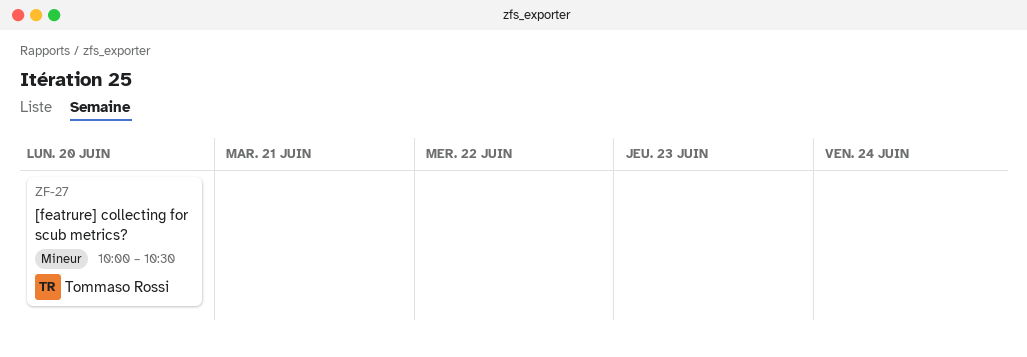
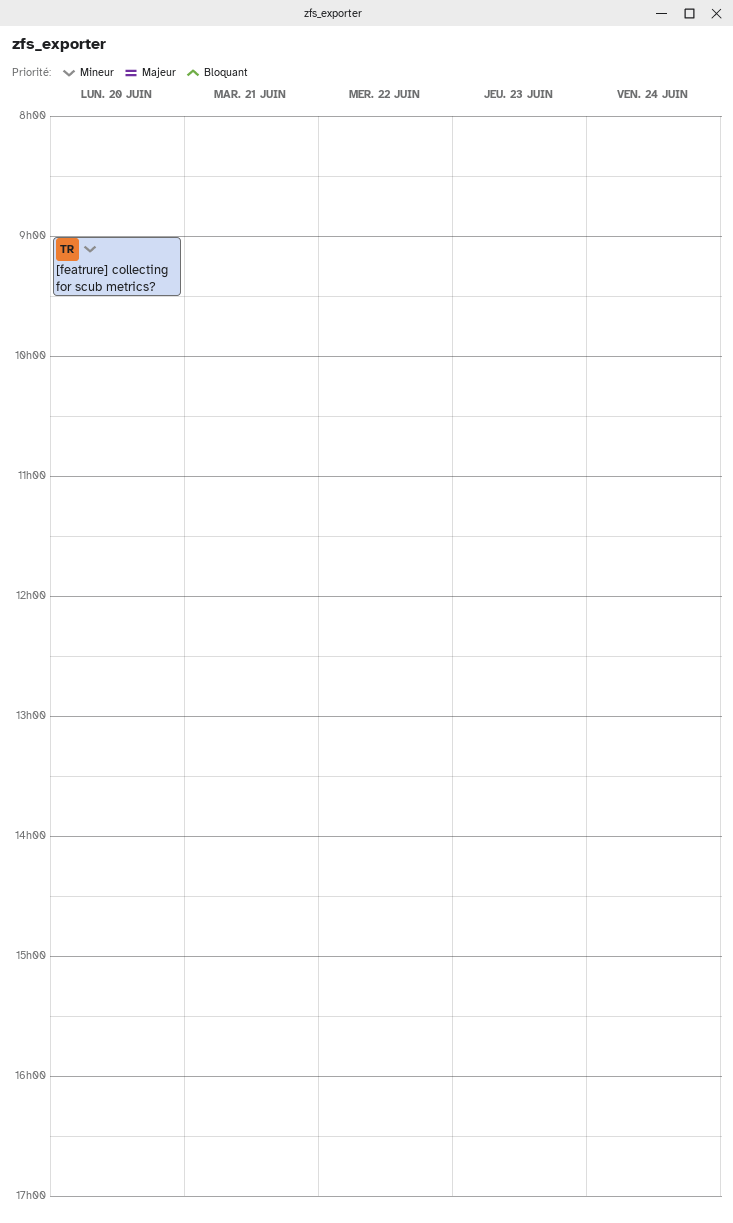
[featrure] collecting for scub metrics?, begins: 10:00 -> 09:00
[featrure] collecting for scub metrics?, ends: 10:30 -> 09:30

